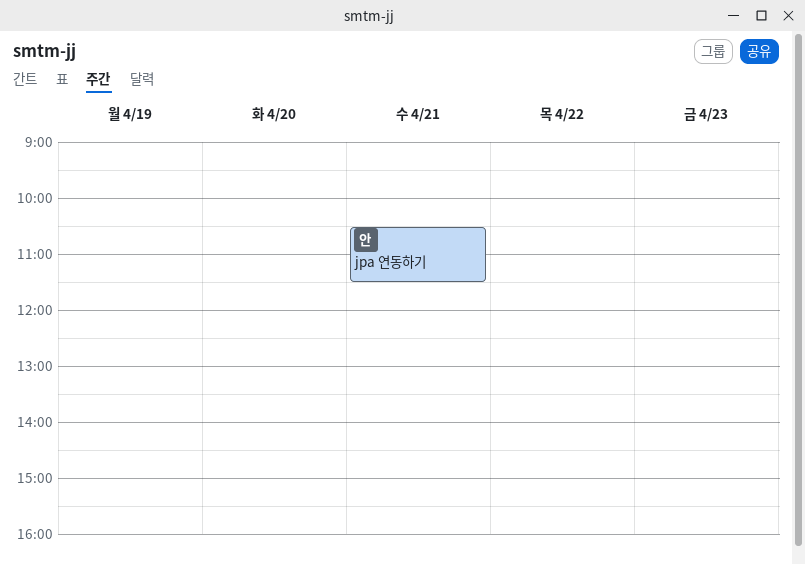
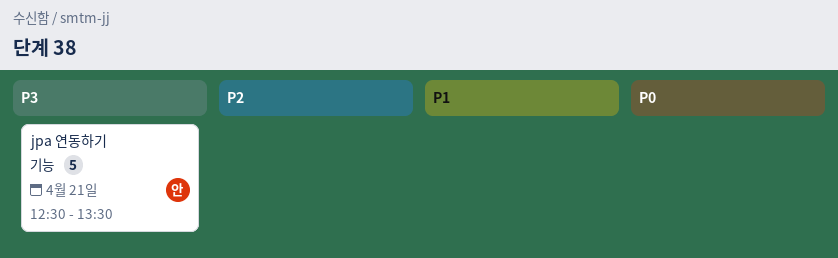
jpa 연동하기, begins: 10:30 -> 12:30
jpa 연동하기, ends: 11:30 -> 13:30

